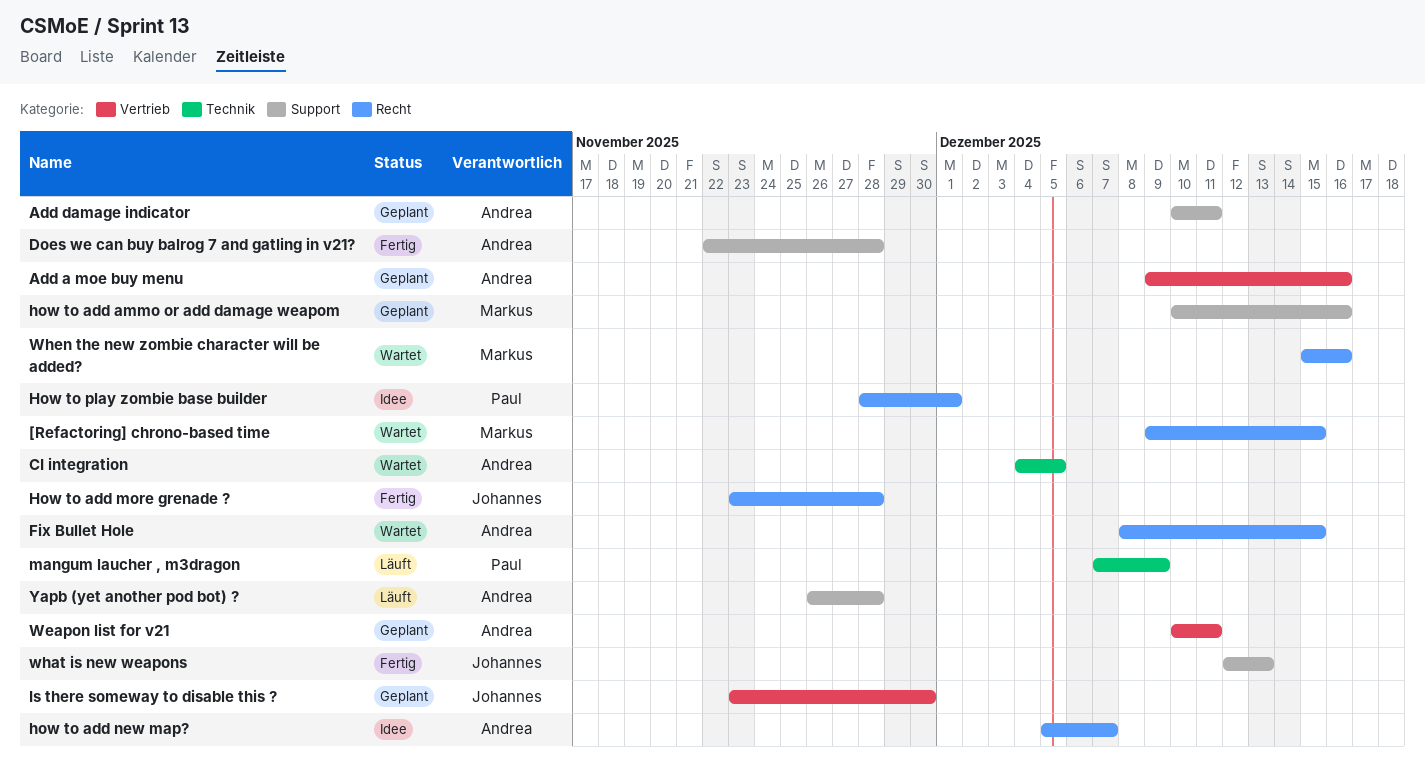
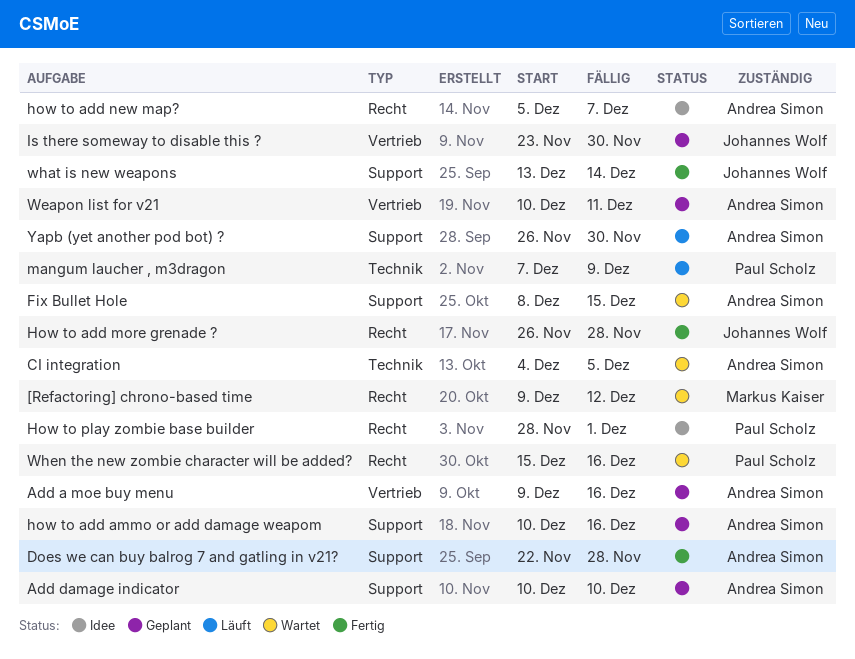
[Refactoring] chrono-based time, due: Dec 15 -> Dec 12
Add damage indicator, due: Dec 11 -> Dec 10
Fix Bullet Hole, label: Recht -> Support
how to add ammo or add damage weapom, owner: Markus Kaiser -> Andrea Simon
How to add more grenade ?, start: Nov 23 -> Nov 26
what is new weapons, start: Dec 12 -> Dec 13
what is new weapons, due: Dec 13 -> Dec 14
When the new zombie character will be added?, owner: Markus Kaiser -> Paul Scholz
Yapb (yet another pod bot) ?, due: Nov 28 -> Nov 30

